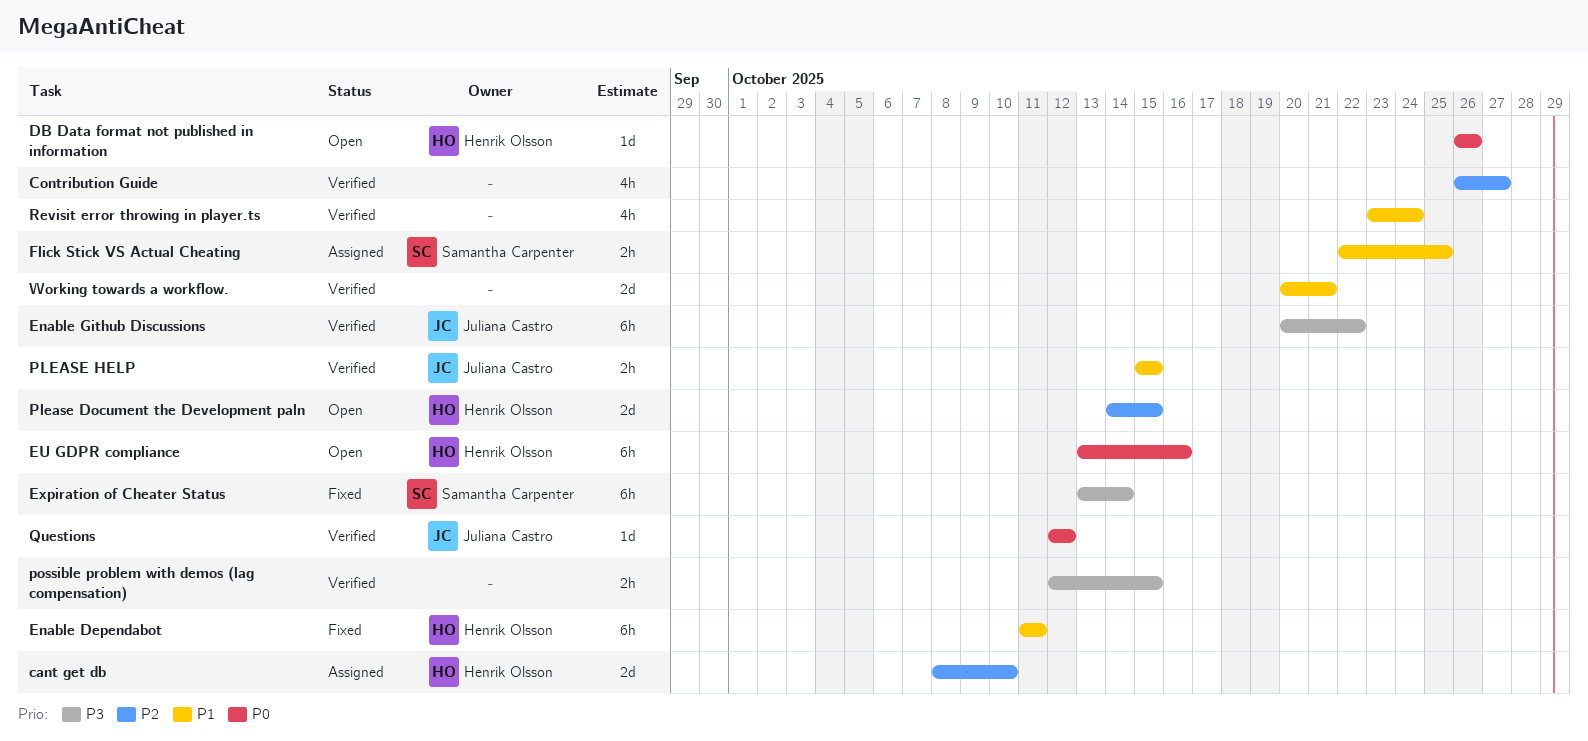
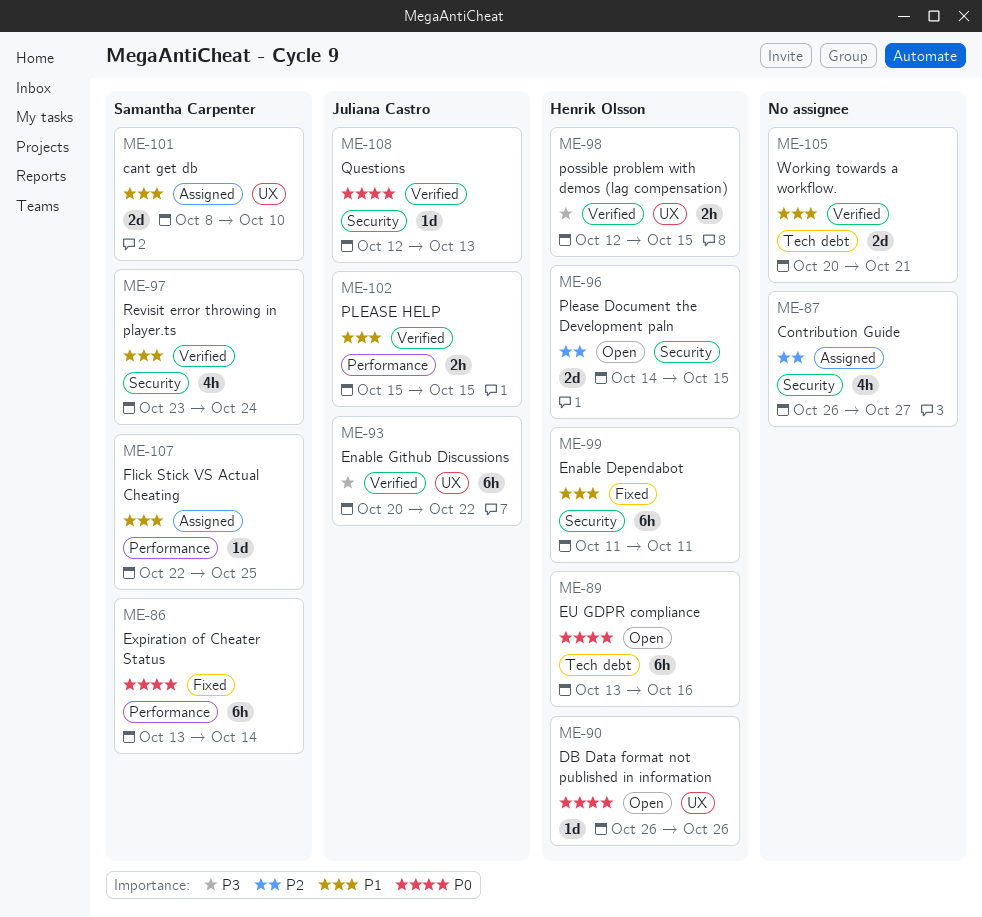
cant get db, owner: Henrik Olsson -> Samantha Carpenter
cant get db, priority: P2 -> P1
Contribution Guide, status: Verified -> Assigned
Expiration of Cheater Status, priority: P3 -> P0
Flick Stick VS Actual Cheating, estimate: 2h -> 1d
possible problem with demos (lag compensation), owner: none -> Henrik Olsson
Questions, due: Oct 12 -> Oct 13
Revisit error throwing in player.ts, owner: none -> Samantha Carpenter

